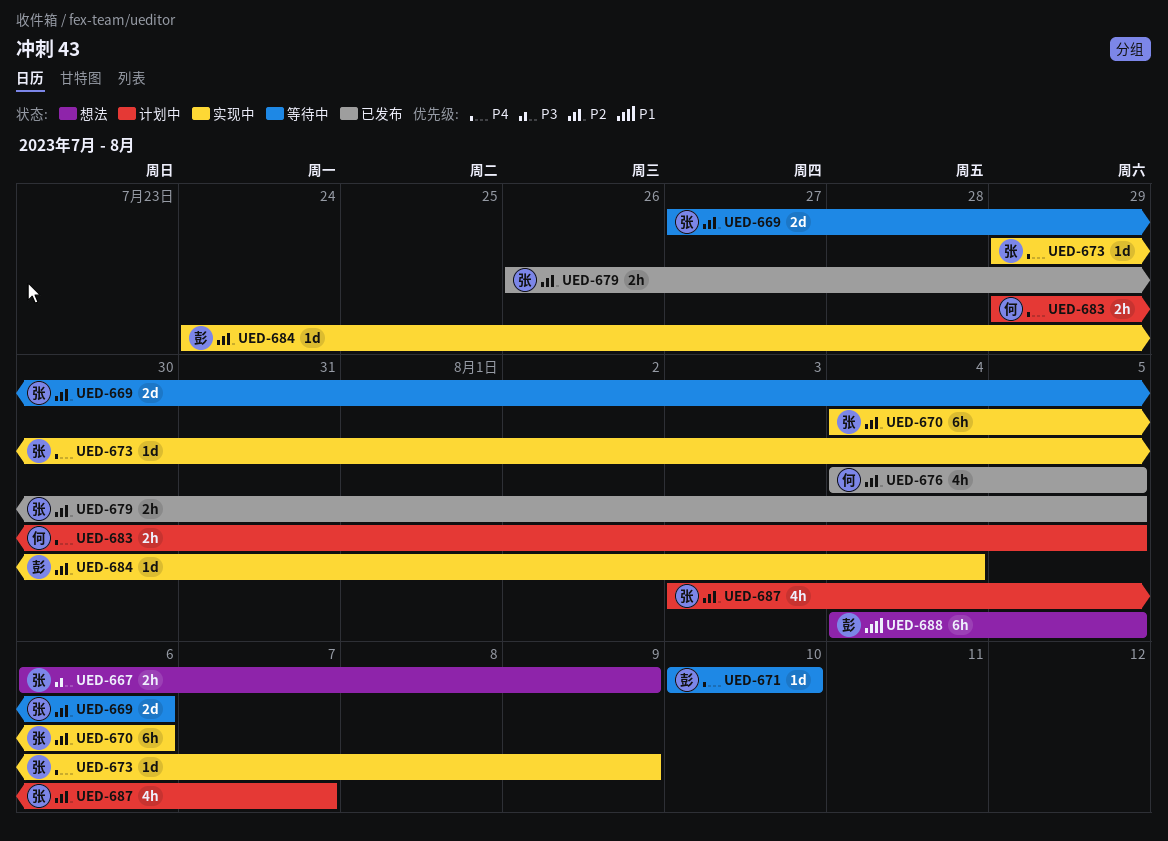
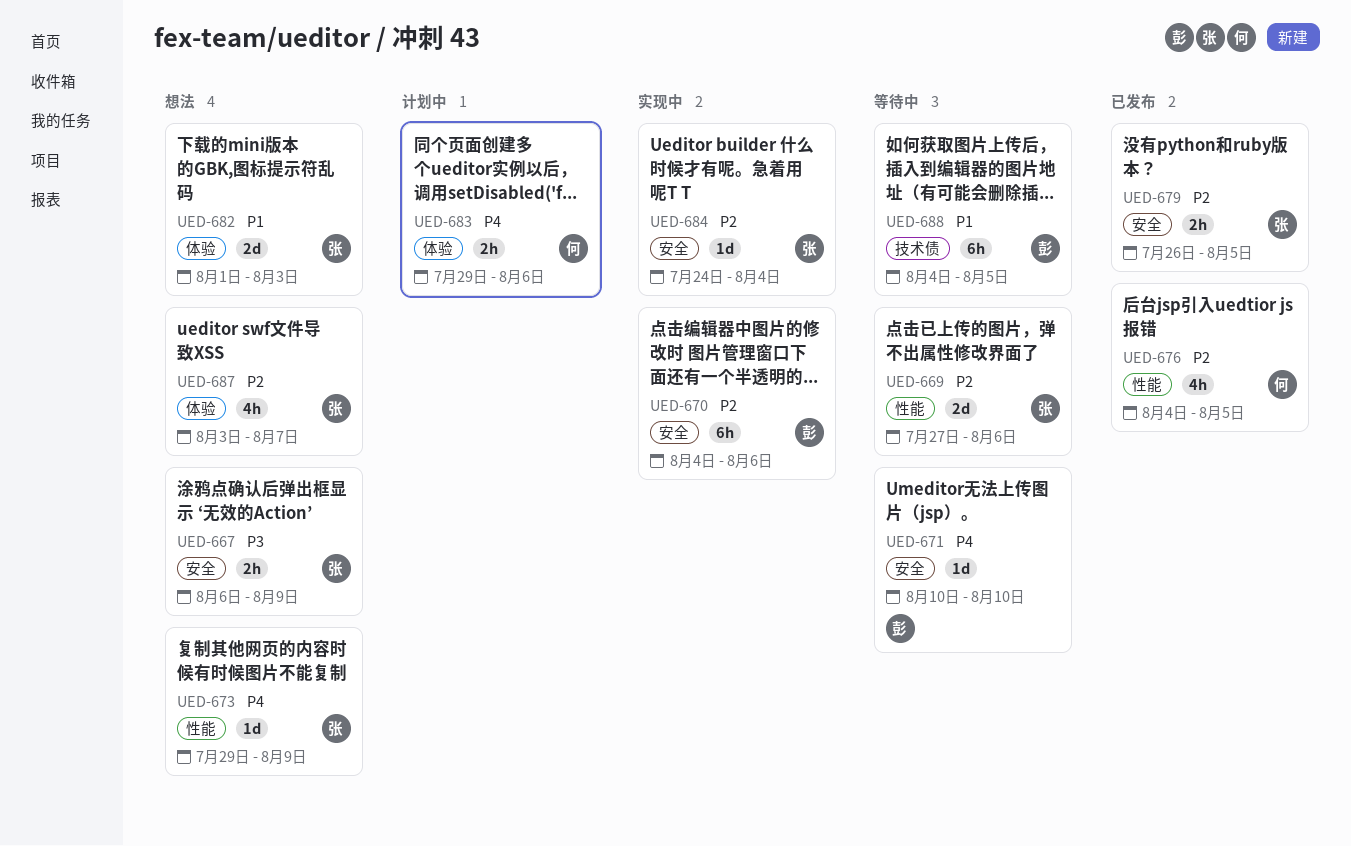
UED-670, owner: 张 -> 彭
UED-673, status: 实现中 -> 想法
UED-682: none -> present
UED-683, due: Aug 5 -> Aug 6
UED-684, owner: 彭 -> 张
UED-687, status: 计划中 -> 想法
UED-688, status: 想法 -> 等待中

